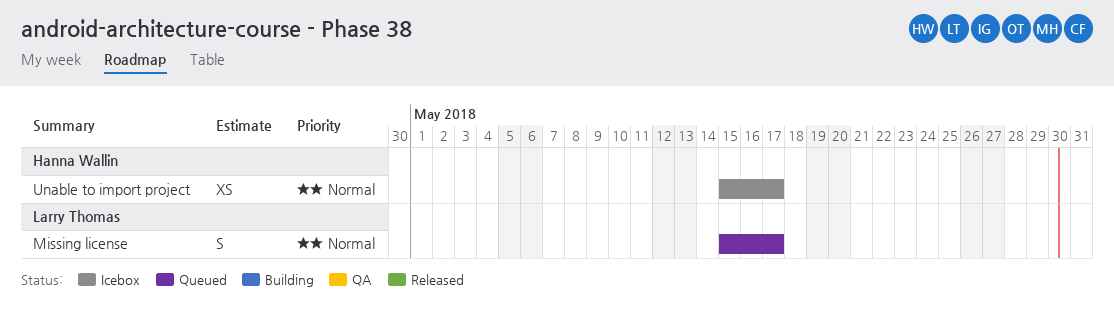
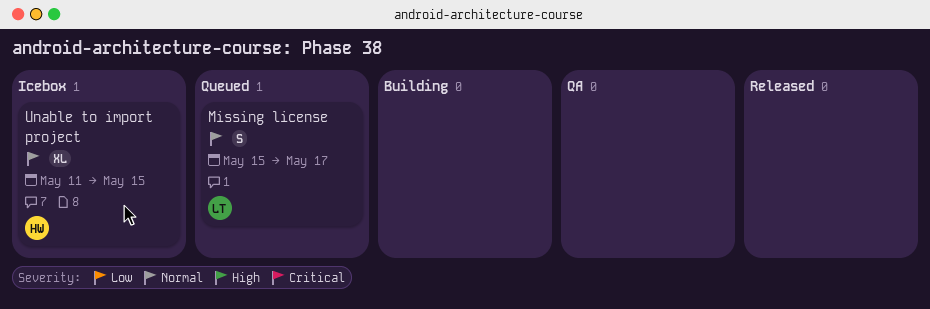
Unable to import project, estimate: XS -> XL
Unable to import project, start: May 15 -> May 11
Unable to import project, due: May 17 -> May 15

